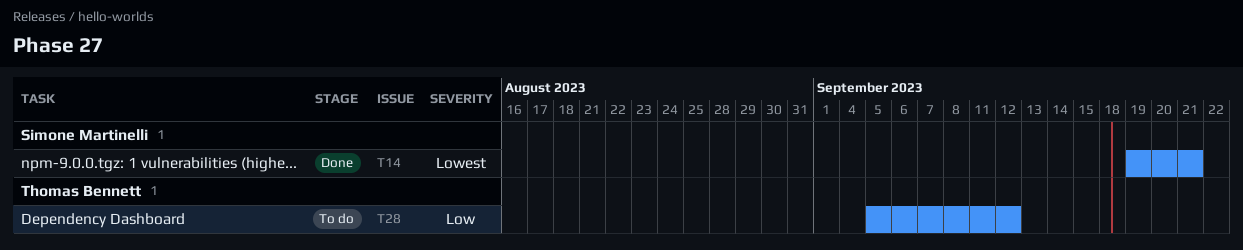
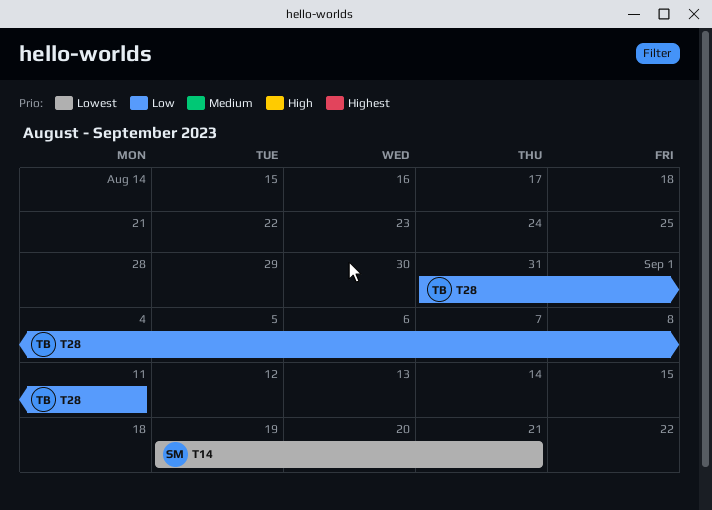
T28, start: Sep 5 -> Aug 31
T28, due: Sep 12 -> Sep 11

